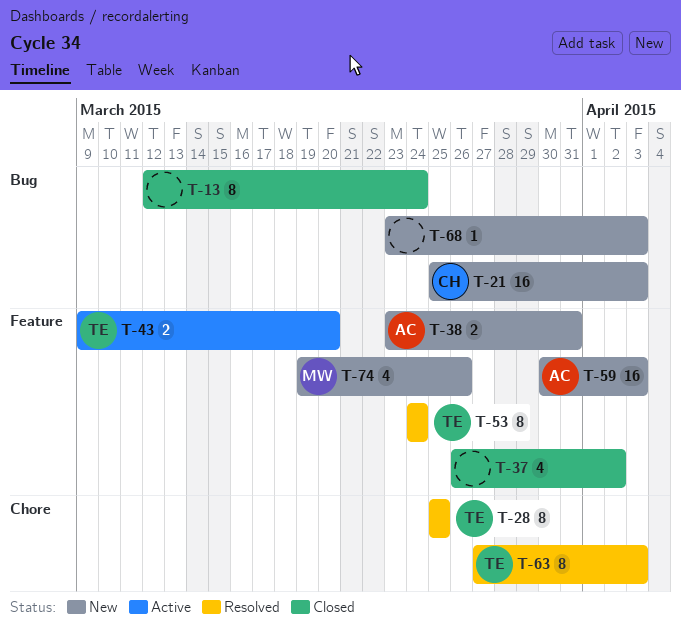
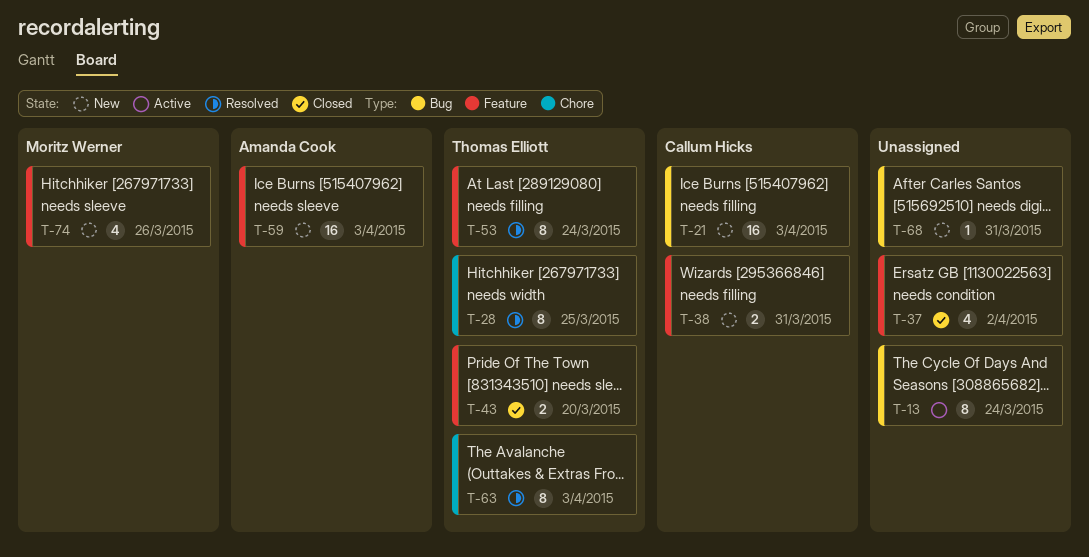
T-13, status: Closed -> Active
T-38, owner: Amanda Cook -> Callum Hicks
T-43, status: Active -> Closed
T-68, due: Apr 3 -> Mar 31

